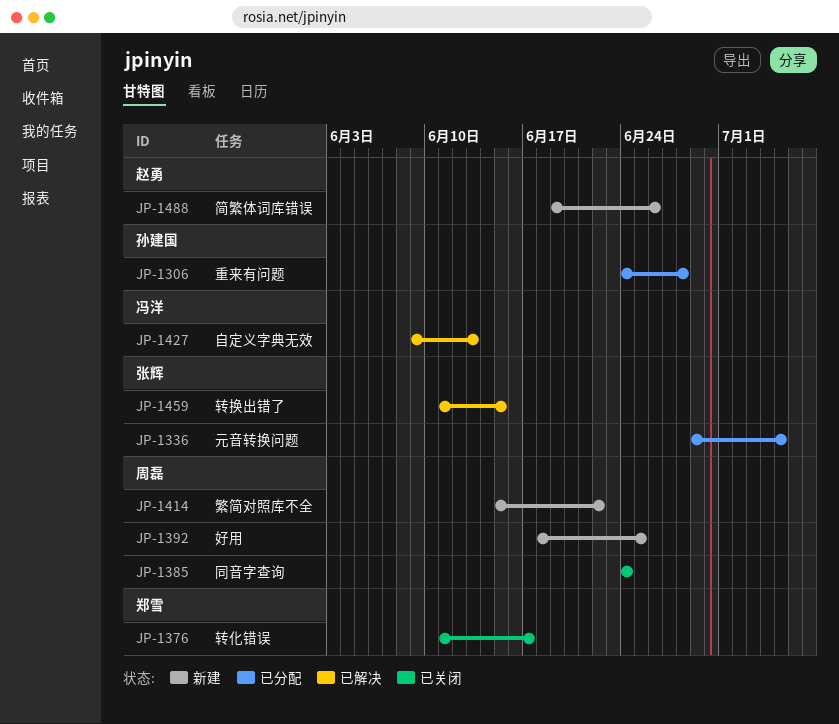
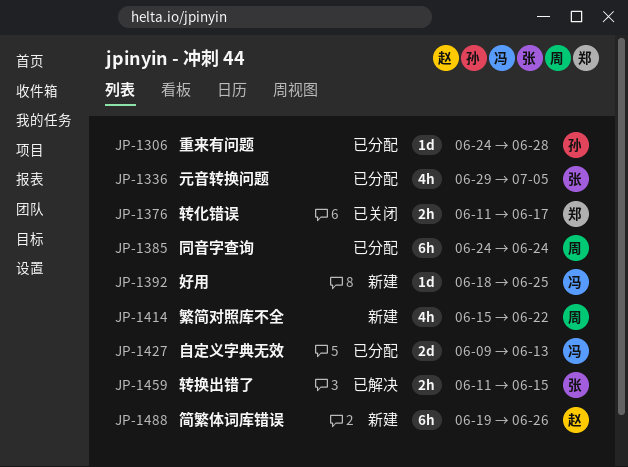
JP-1385, status: 已关闭 -> 已分配
JP-1392, owner: 周磊 -> 冯洋
JP-1427, status: 已解决 -> 已分配

